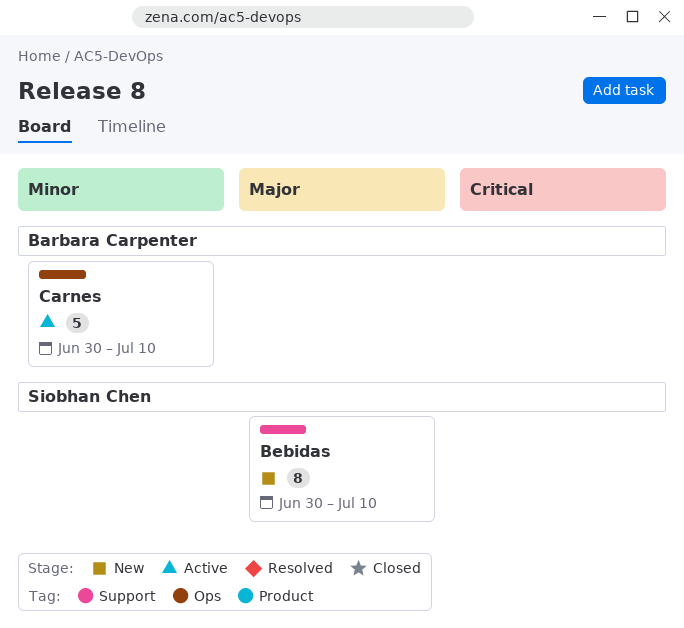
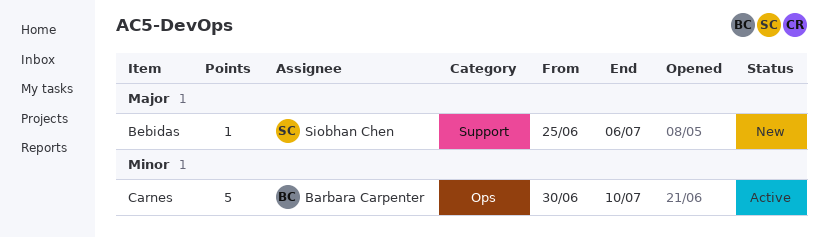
Bebidas, estimate: 8 -> 1
Bebidas, start: Jun 30 -> Jun 25
Bebidas, due: Jul 10 -> Jul 6

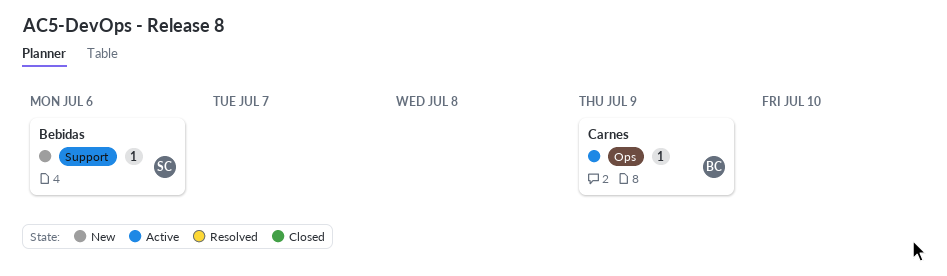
Carnes, estimate: 5 -> 1
Carnes, due: Jul 10 -> Jul 9

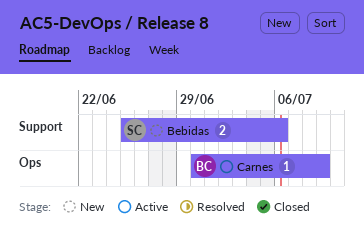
Bebidas, estimate: 1 -> 2

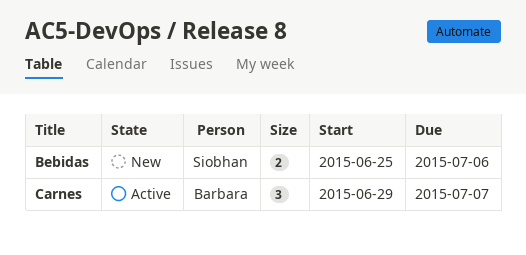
Carnes, estimate: 1 -> 3
Carnes, start: Jun 30 -> Jun 29
Carnes, due: Jul 9 -> Jul 7

